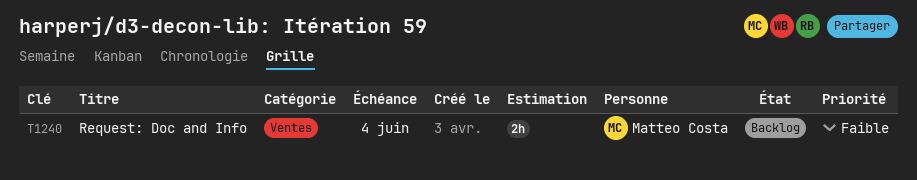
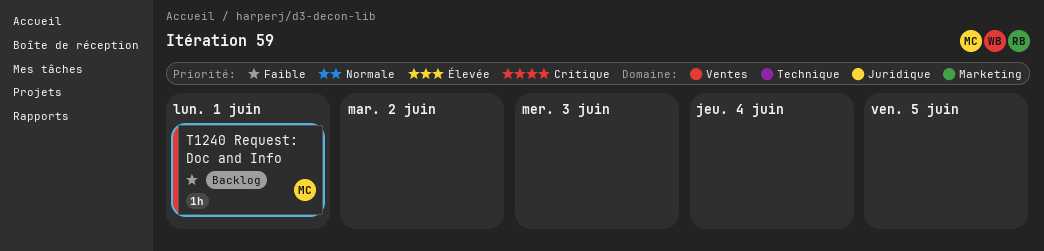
T1240, estimate: 2h -> 1h
T1240, due: Jun 4 -> Jun 1

